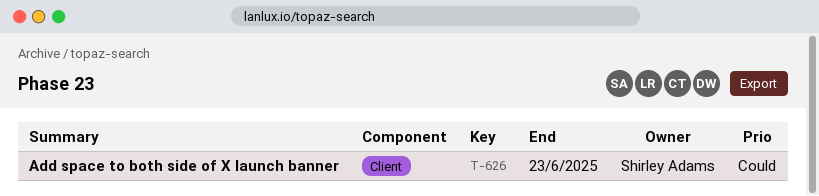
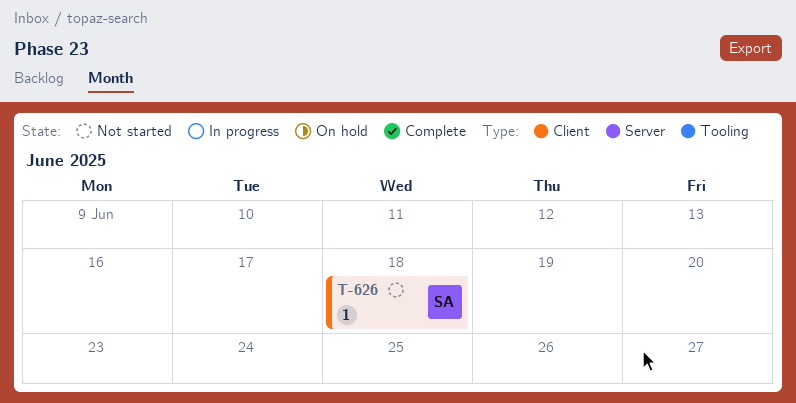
T-626, due: Jun 23 -> Jun 18

